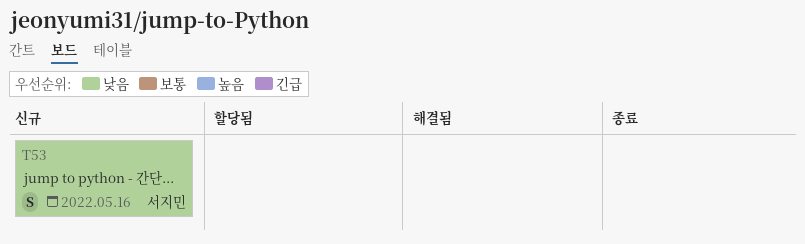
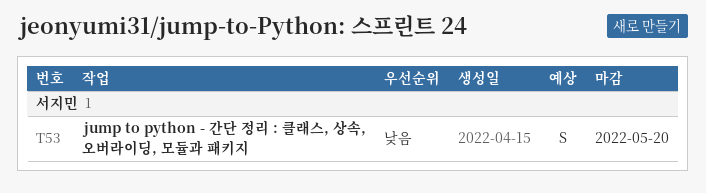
T53, due: May 16 -> May 20

